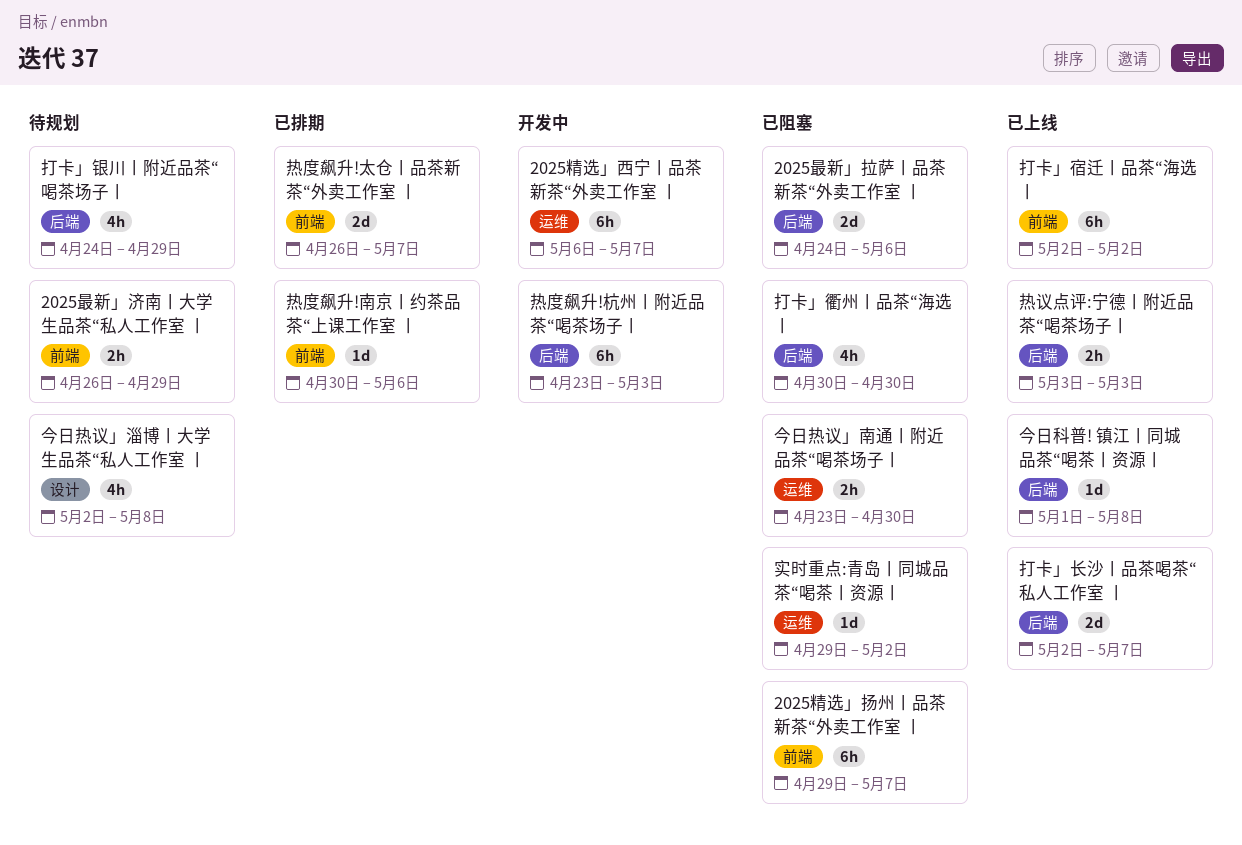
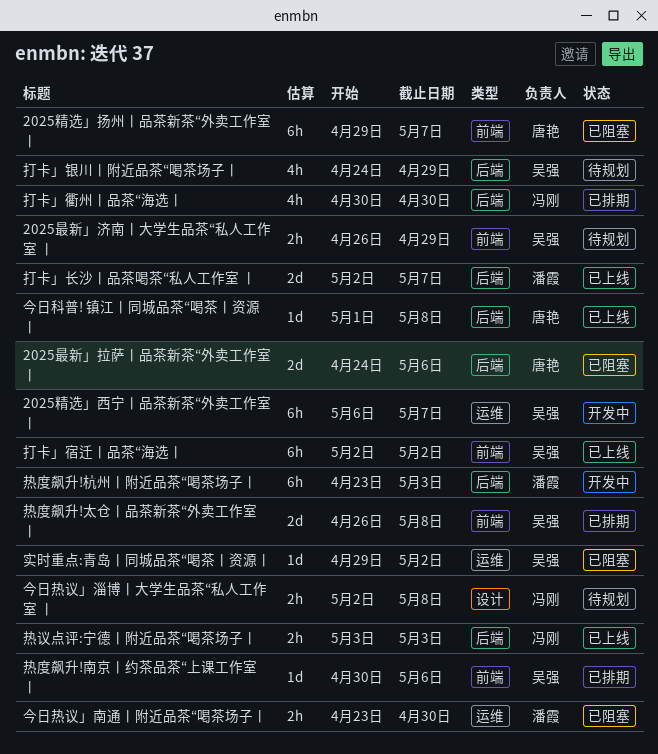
今日热议」淄博丨大学生品茶“私人工作室 丨, estimate: 4h -> 2h
打卡」衢州丨品茶“海选丨, status: 已阻塞 -> 已排期
热度飙升!太仓丨品茶新茶“外卖工作室 丨, due: May 7 -> May 8

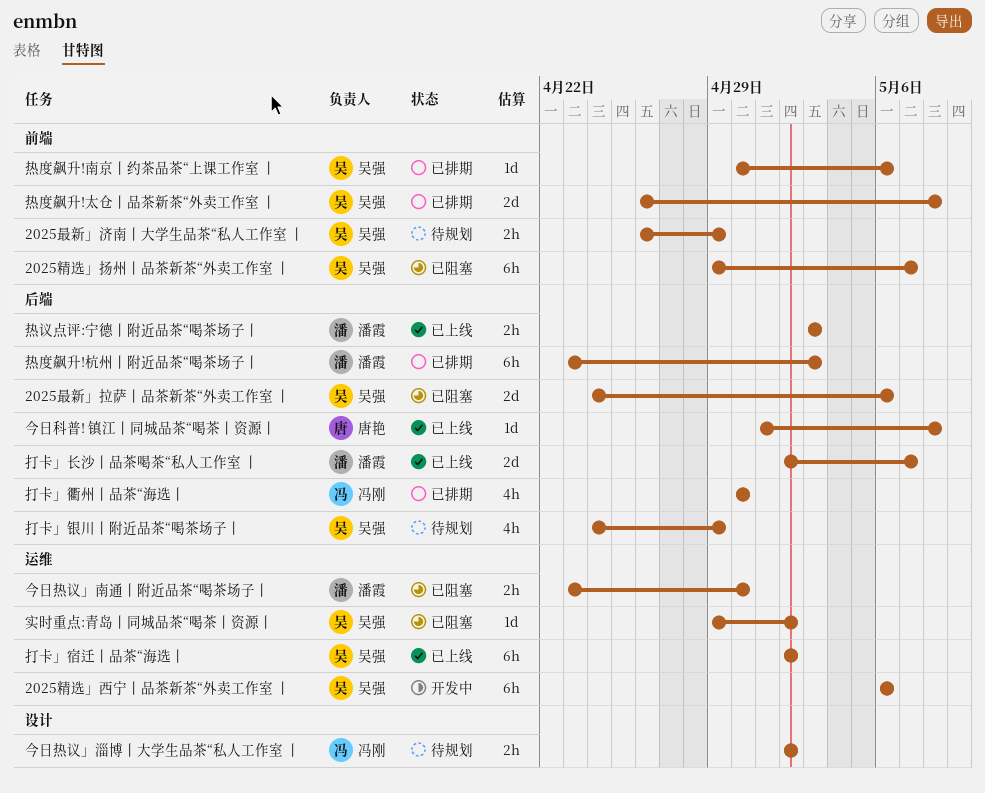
2025最新」拉萨丨品茶新茶“外卖工作室 丨, owner: 唐艳 -> 吴强
2025精选」扬州丨品茶新茶“外卖工作室 丨, owner: 唐艳 -> 吴强
2025精选」西宁丨品茶新茶“外卖工作室 丨, due: May 7 -> May 6
今日热议」淄博丨大学生品茶“私人工作室 丨, due: May 8 -> May 2
打卡」宿迁丨品茶“海选丨, label: 前端 -> 运维
热度飙升!杭州丨附近品茶“喝茶场子丨, status: 开发中 -> 已排期
热议点评:宁德丨附近品茶“喝茶场子丨, owner: 冯刚 -> 潘霞

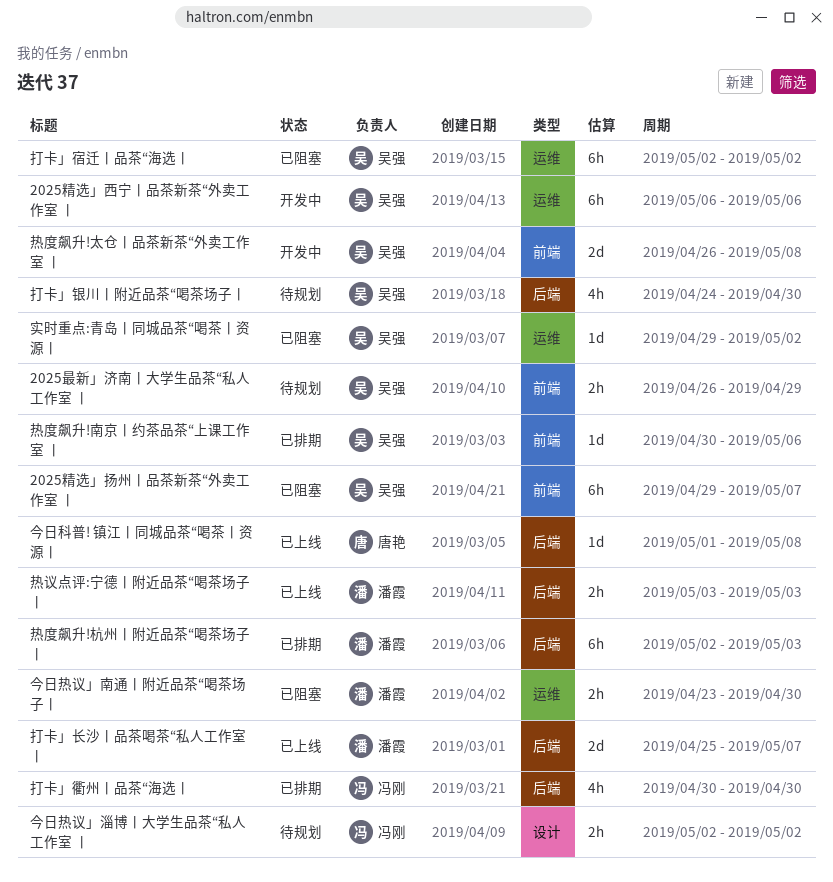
2025最新」拉萨丨品茶新茶“外卖工作室 丨: present -> none
打卡」宿迁丨品茶“海选丨, status: 已上线 -> 已阻塞
打卡」银川丨附近品茶“喝茶场子丨, due: Apr 29 -> Apr 30
打卡」长沙丨品茶喝茶“私人工作室 丨, start: May 2 -> Apr 25
热度飙升!太仓丨品茶新茶“外卖工作室 丨, status: 已排期 -> 开发中
热度飙升!杭州丨附近品茶“喝茶场子丨, start: Apr 23 -> May 2

